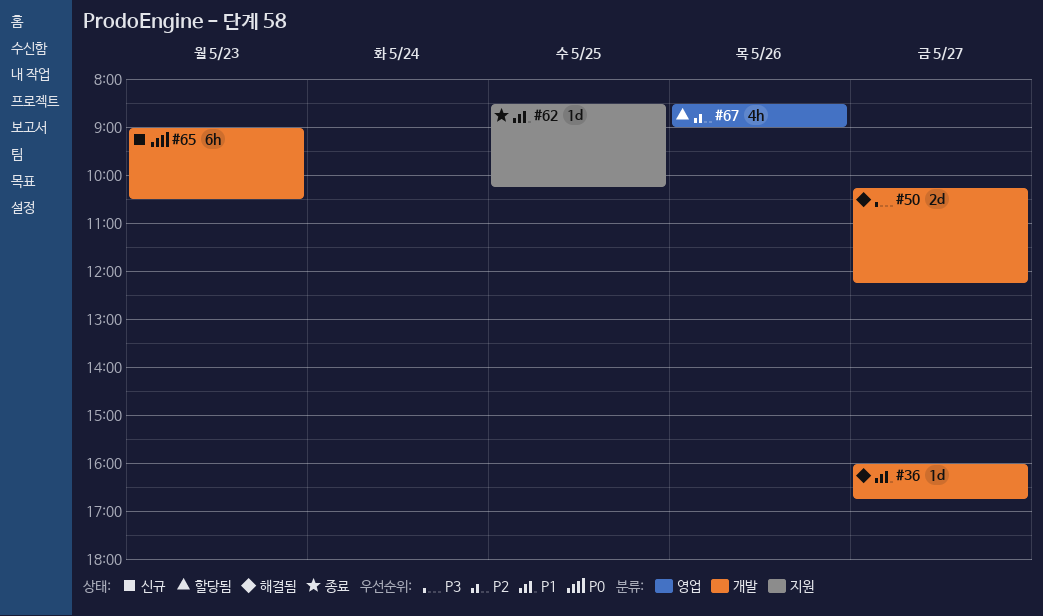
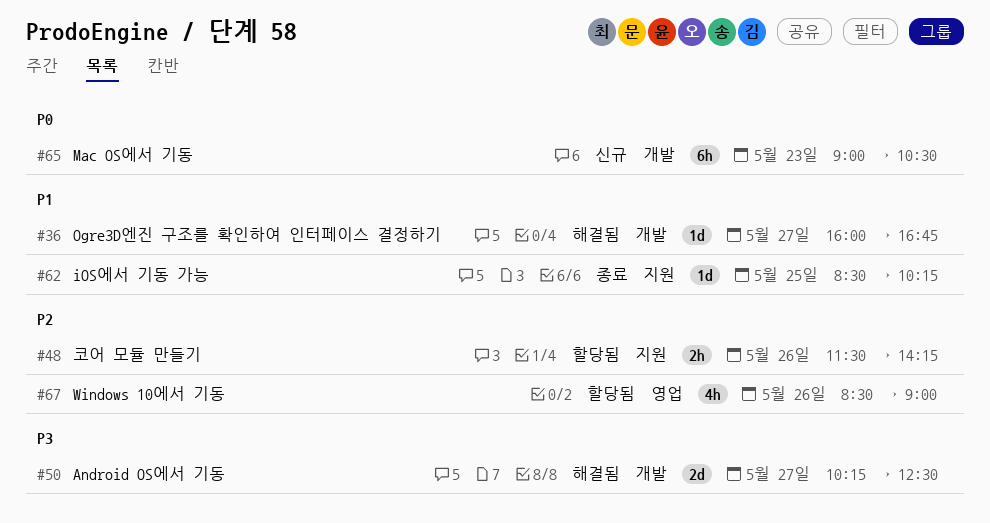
#48: none -> present
#50, ends: 12:15 -> 12:30

